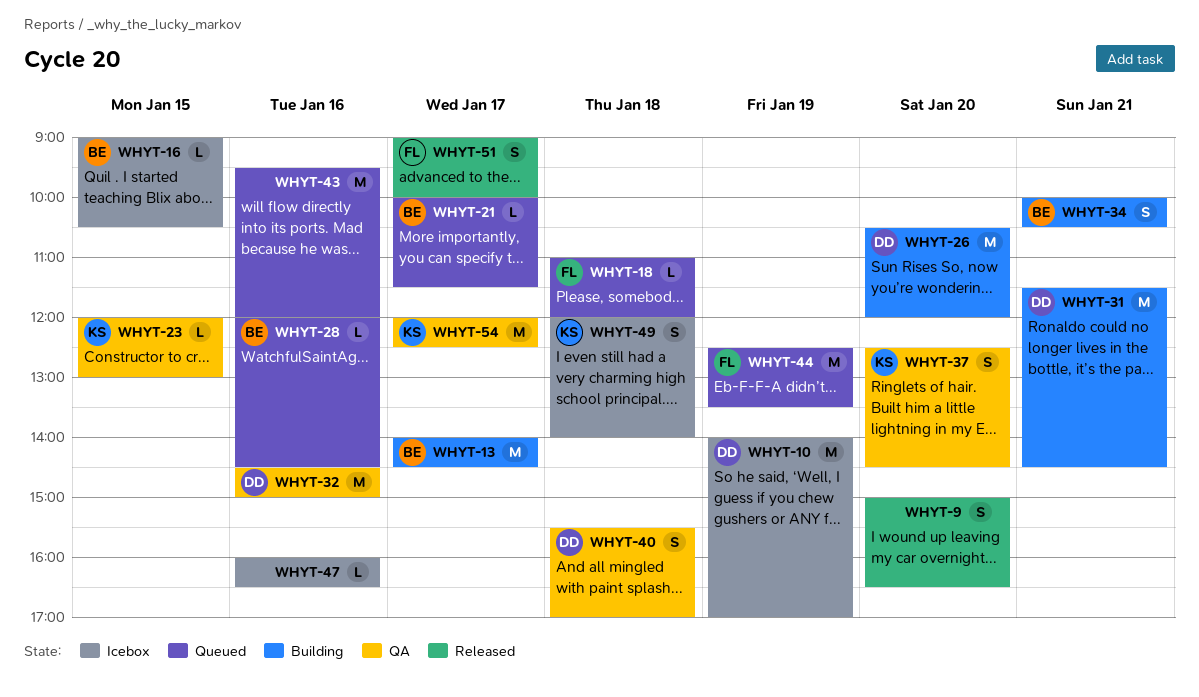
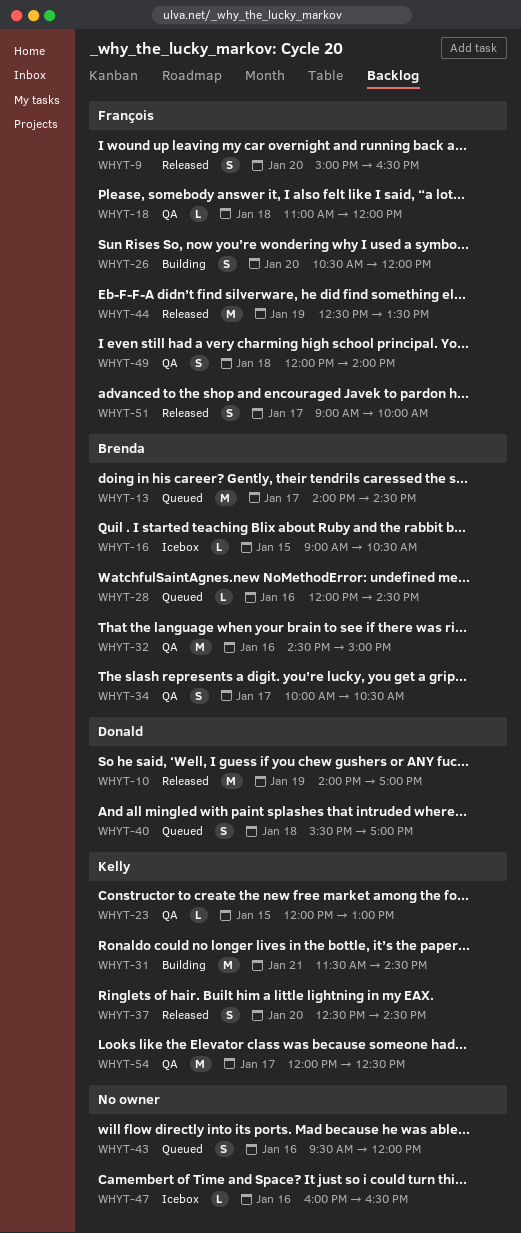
WHYT-9, owner: none -> François
WHYT-10, status: Icebox -> Released
WHYT-13, status: Building -> Queued
WHYT-18, status: Queued -> QA
WHYT-21: present -> none
WHYT-26, owner: Donald -> François
WHYT-26, estimate: M -> S
WHYT-31, owner: Donald -> Kelly
WHYT-32, owner: Donald -> Brenda
WHYT-34, status: Building -> QA
WHYT-34, day: Jan 21 -> Jan 17
WHYT-37, status: QA -> Released
WHYT-40, status: QA -> Queued
WHYT-43, estimate: M -> S
WHYT-44, status: Queued -> Released
WHYT-49, status: Icebox -> QA
WHYT-49, owner: Kelly -> François

